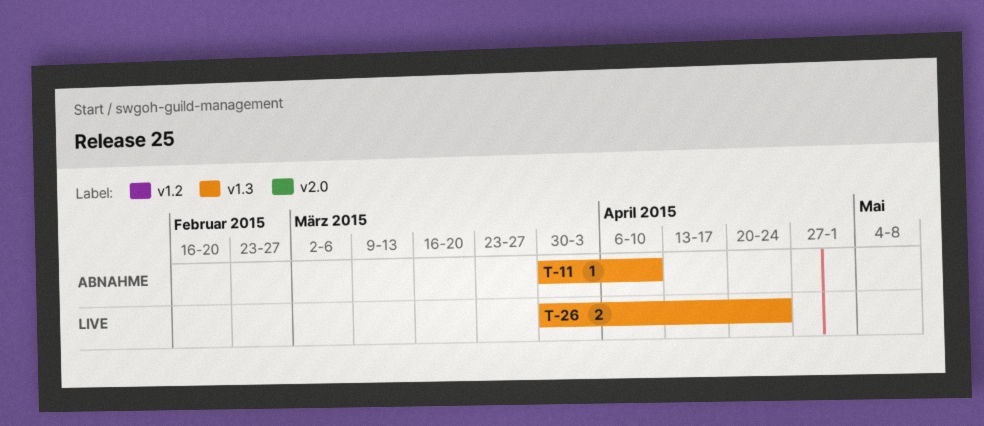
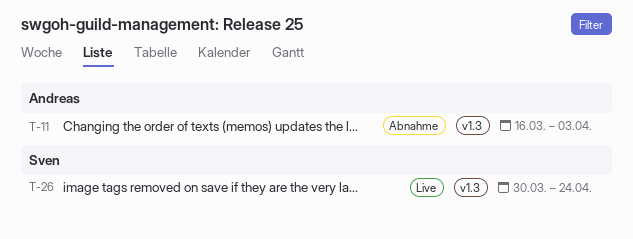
T-11, start: Mar 30 -> Mar 16
T-11, due: Apr 10 -> Apr 3

